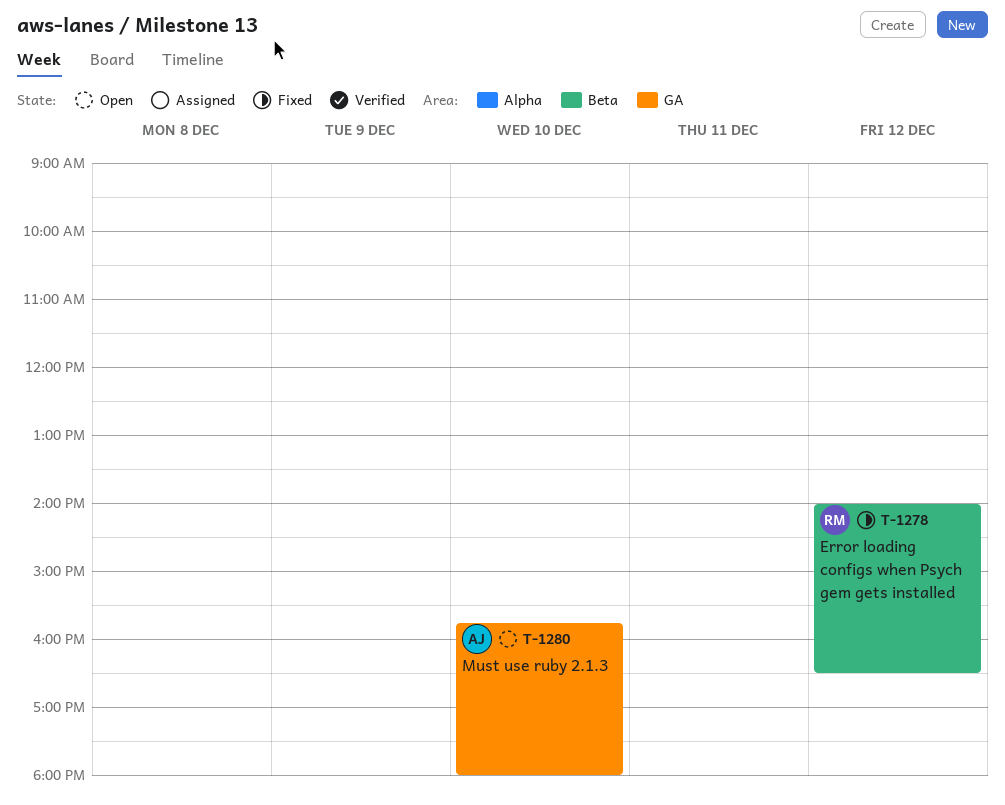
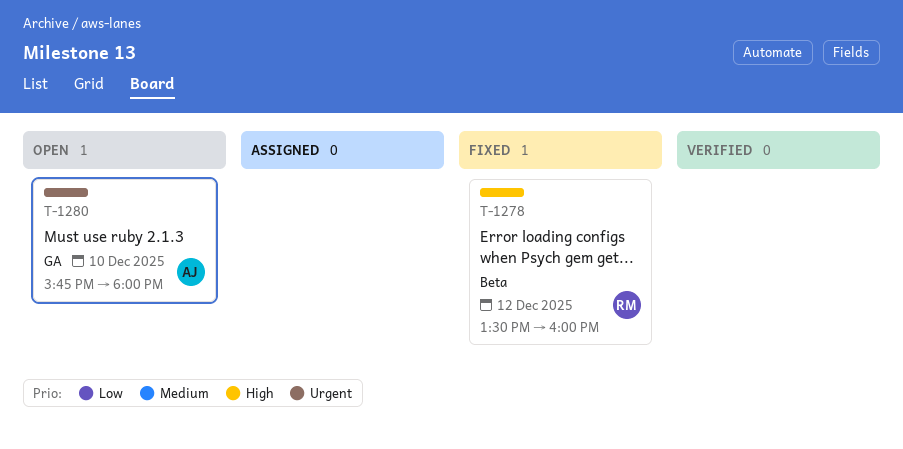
T-1278, begins: 14:00 -> 13:30
T-1278, ends: 16:30 -> 16:00

